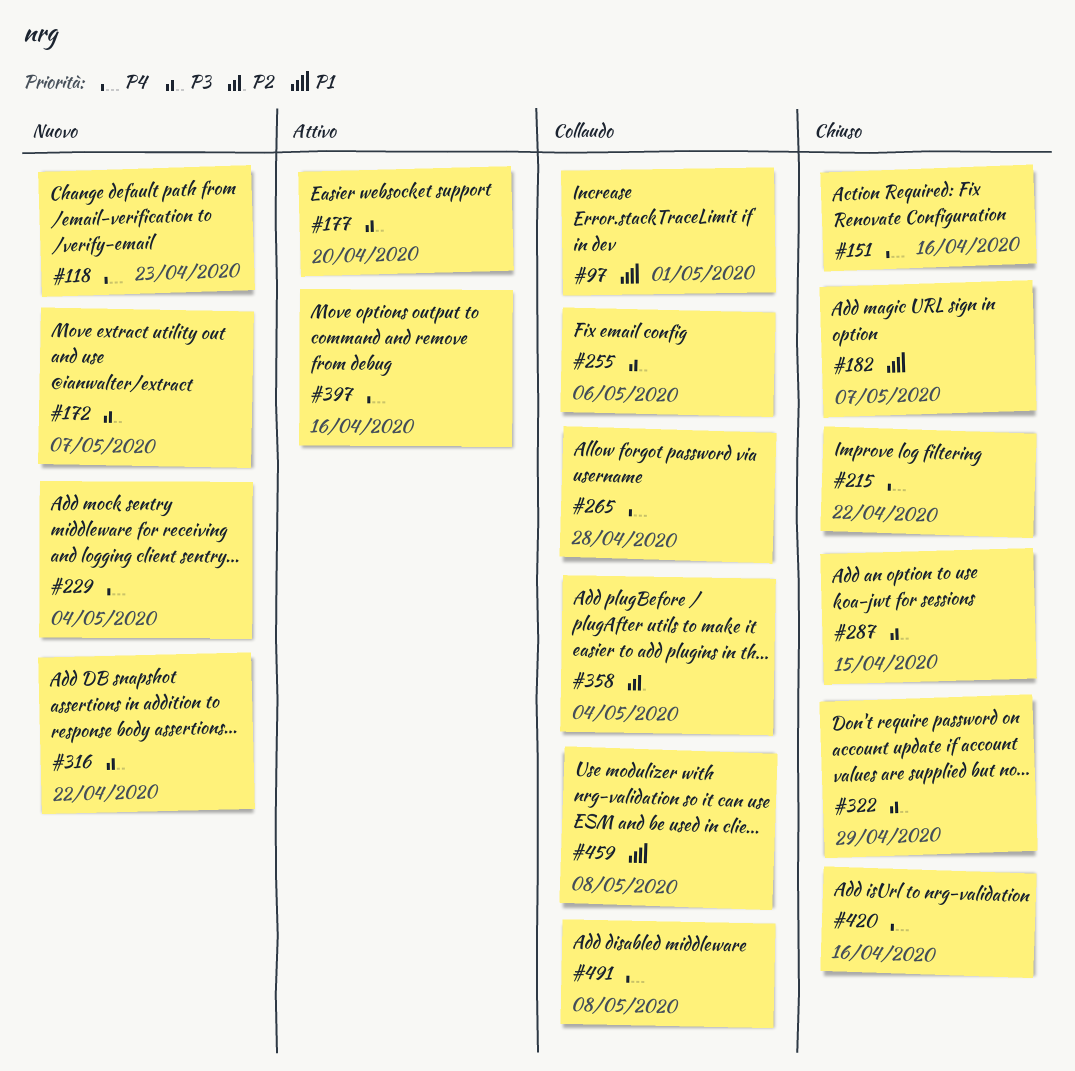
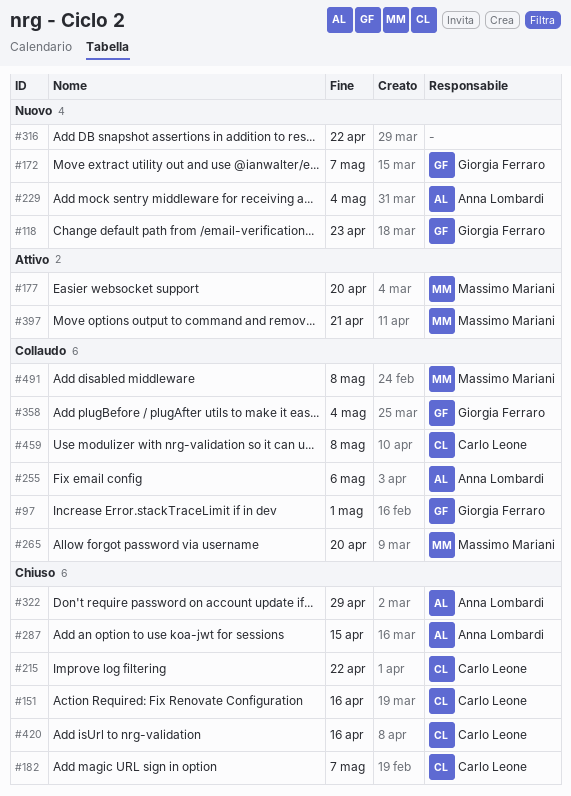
#265, due: Apr 28 -> Apr 20
#397, due: Apr 16 -> Apr 21

